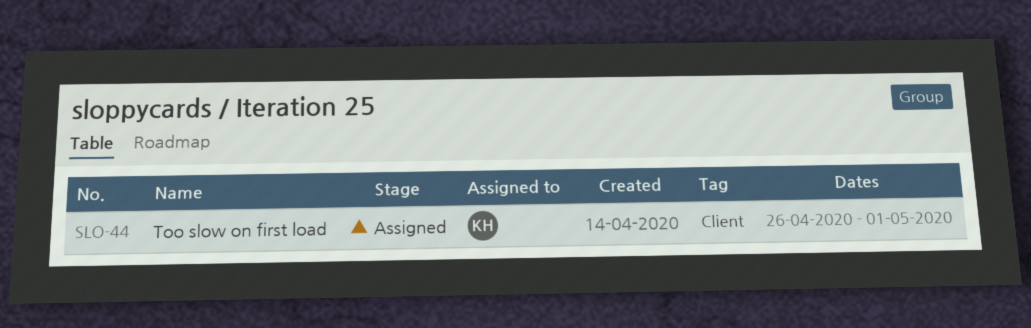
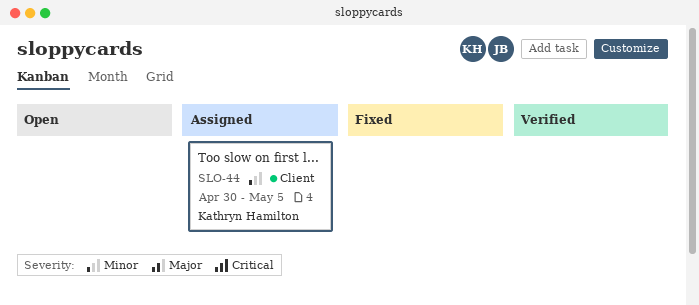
SLO-44, start: Apr 26 -> Apr 30
SLO-44, due: May 1 -> May 5

